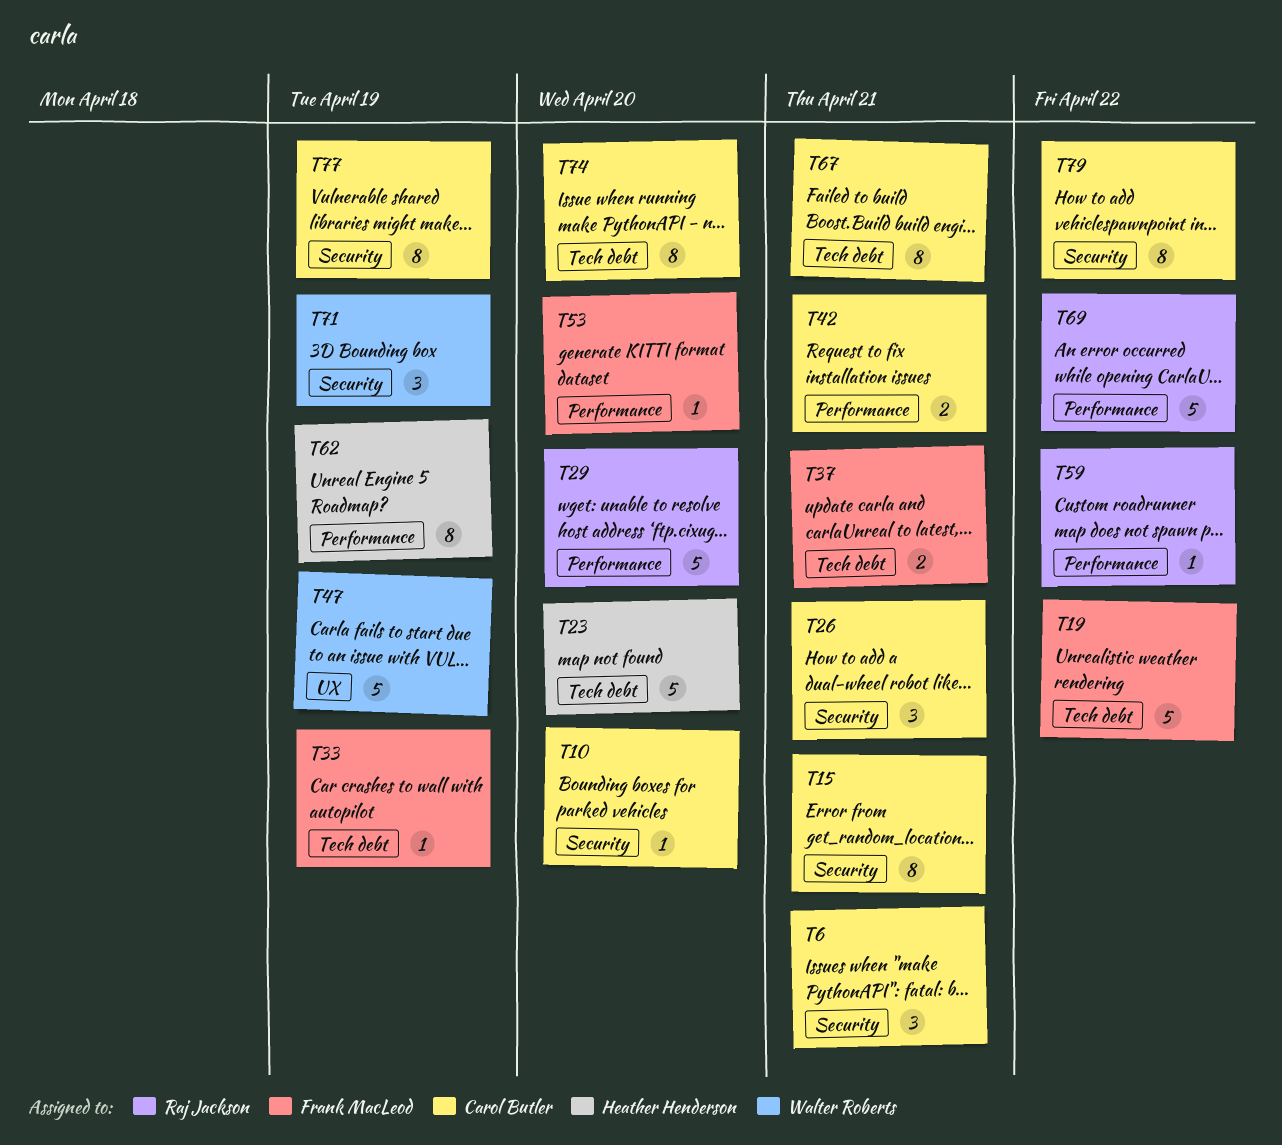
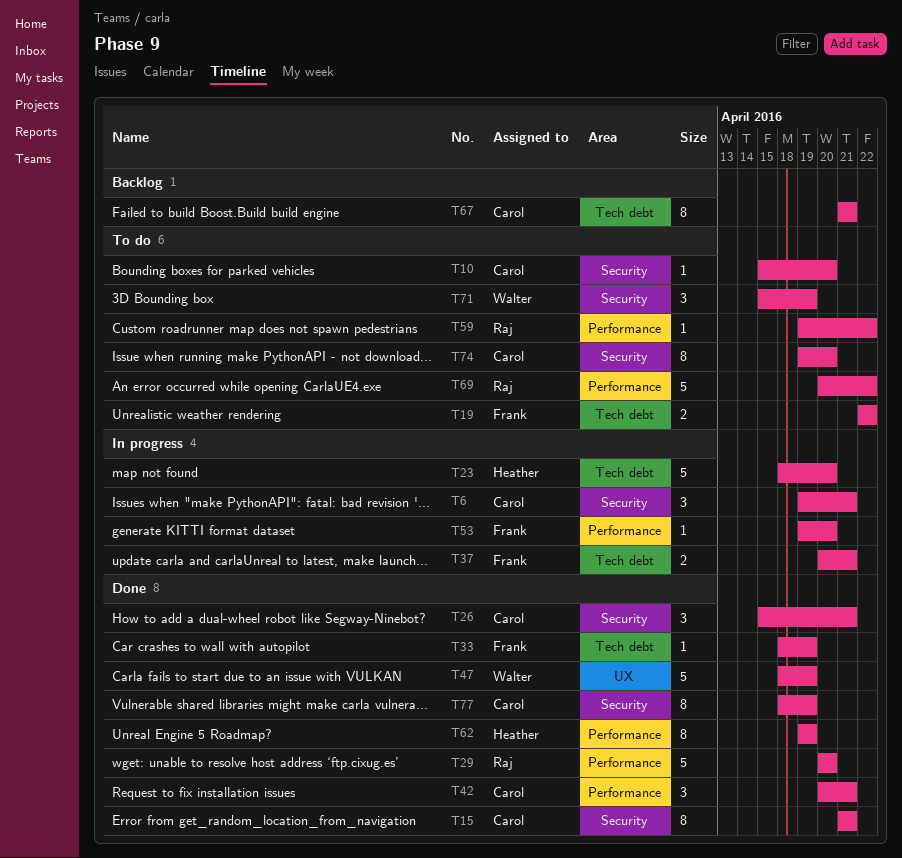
T19, estimate: 5 -> 2
T42, estimate: 2 -> 3
T74, label: Tech debt -> Security
T79: present -> none

